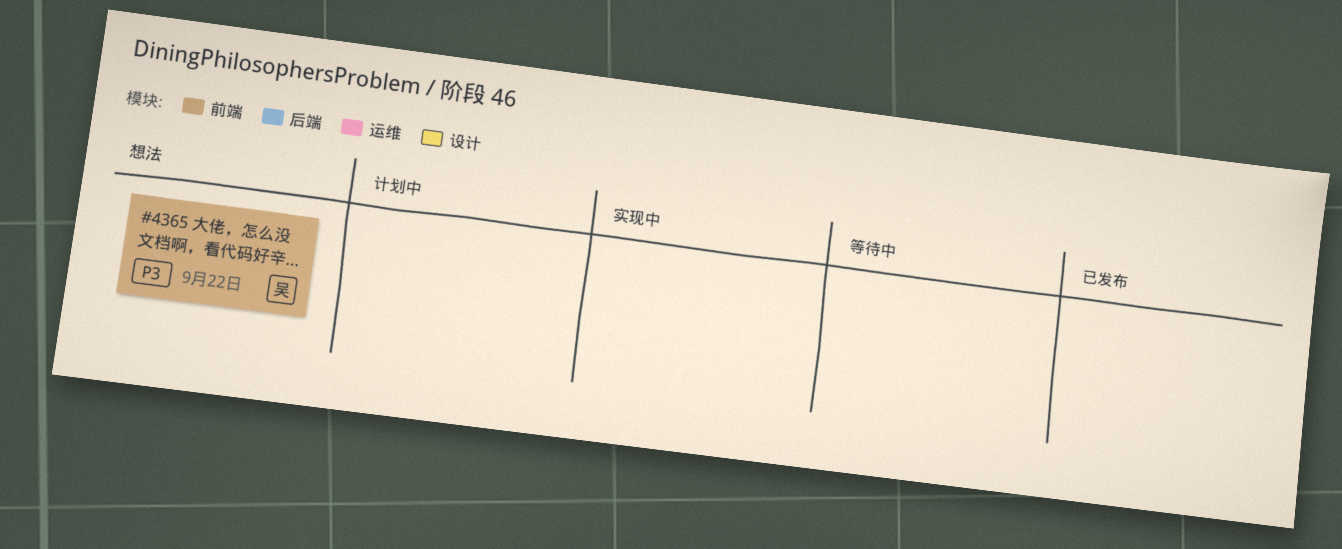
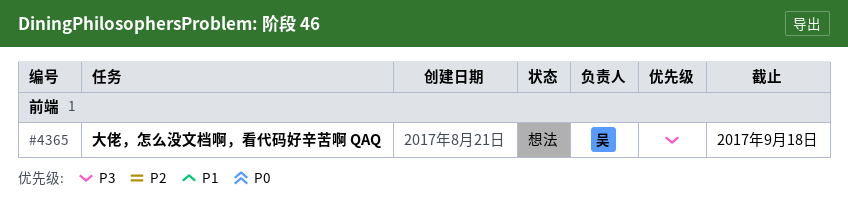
#4365, due: Sep 22 -> Sep 18

